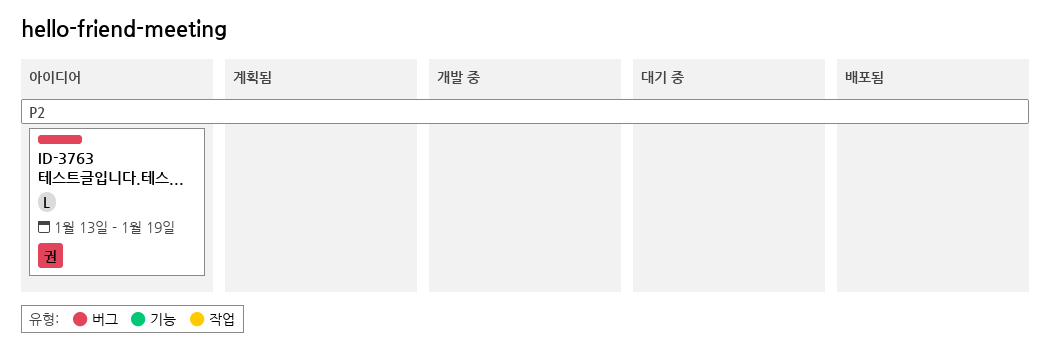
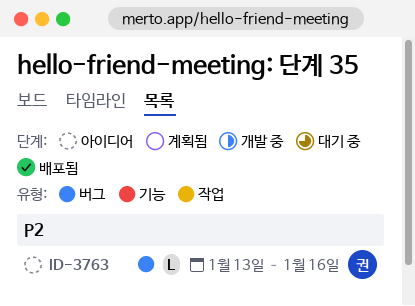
ID-3763, due: Jan 19 -> Jan 16

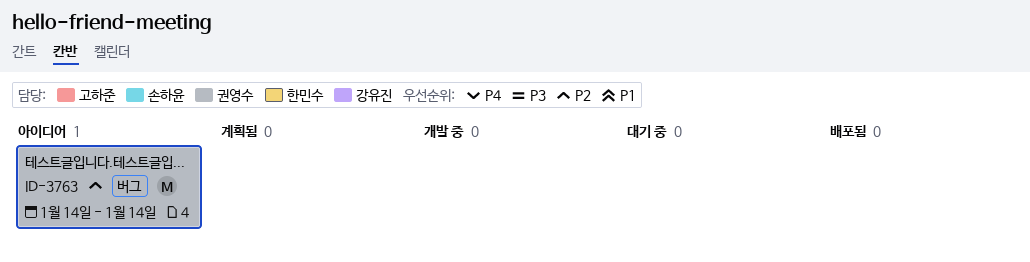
ID-3763, estimate: L -> M
ID-3763, start: Jan 13 -> Jan 14
ID-3763, due: Jan 16 -> Jan 14

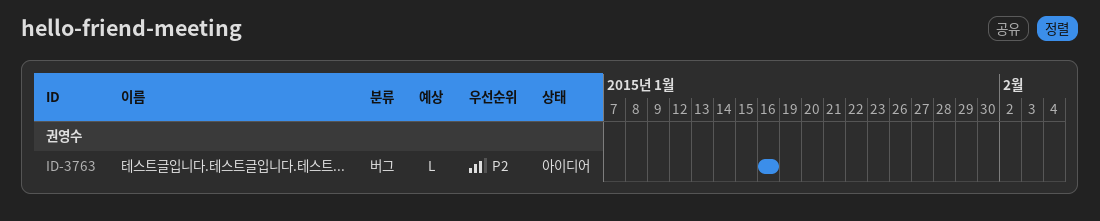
ID-3763, estimate: M -> L
ID-3763, start: Jan 14 -> Jan 16
ID-3763, due: Jan 14 -> Jan 16

